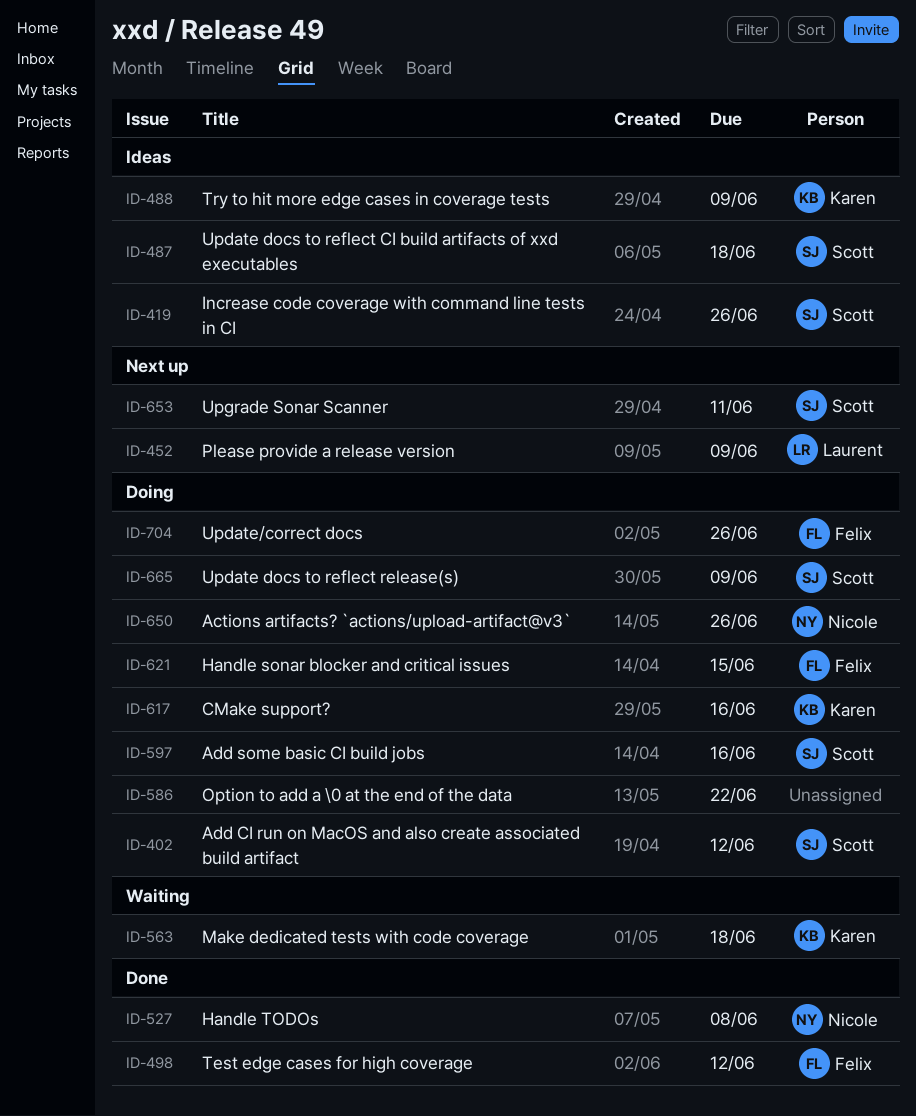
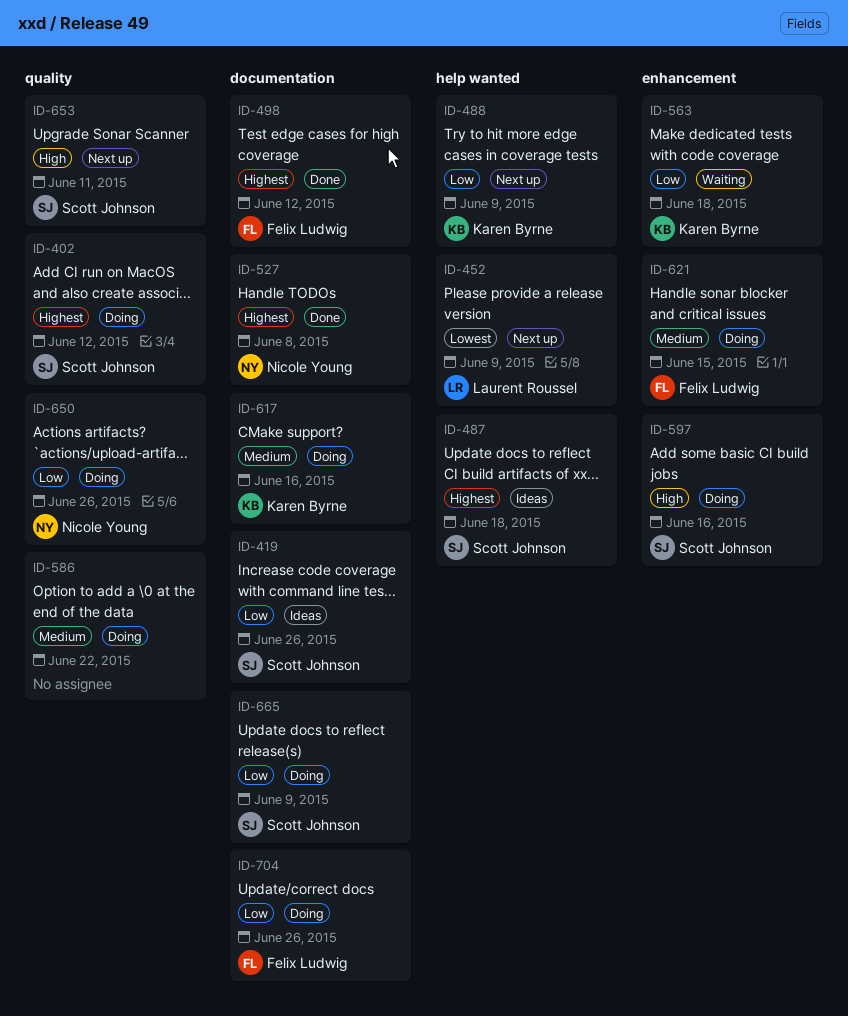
ID-488, status: Ideas -> Next up

